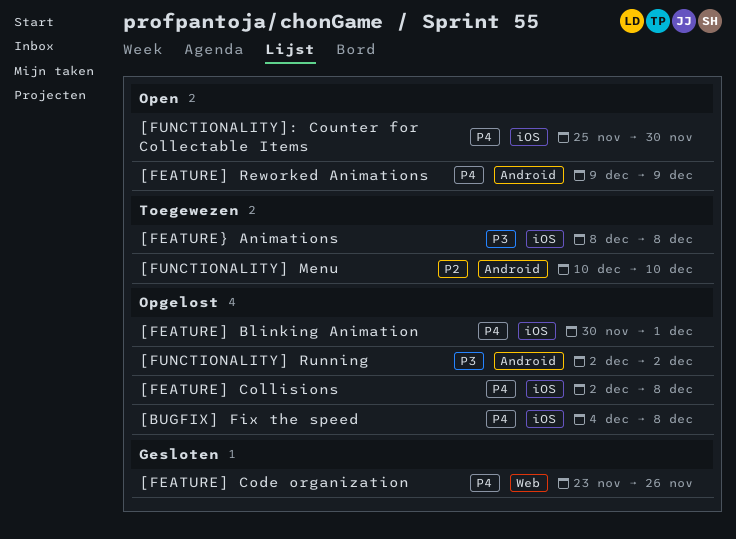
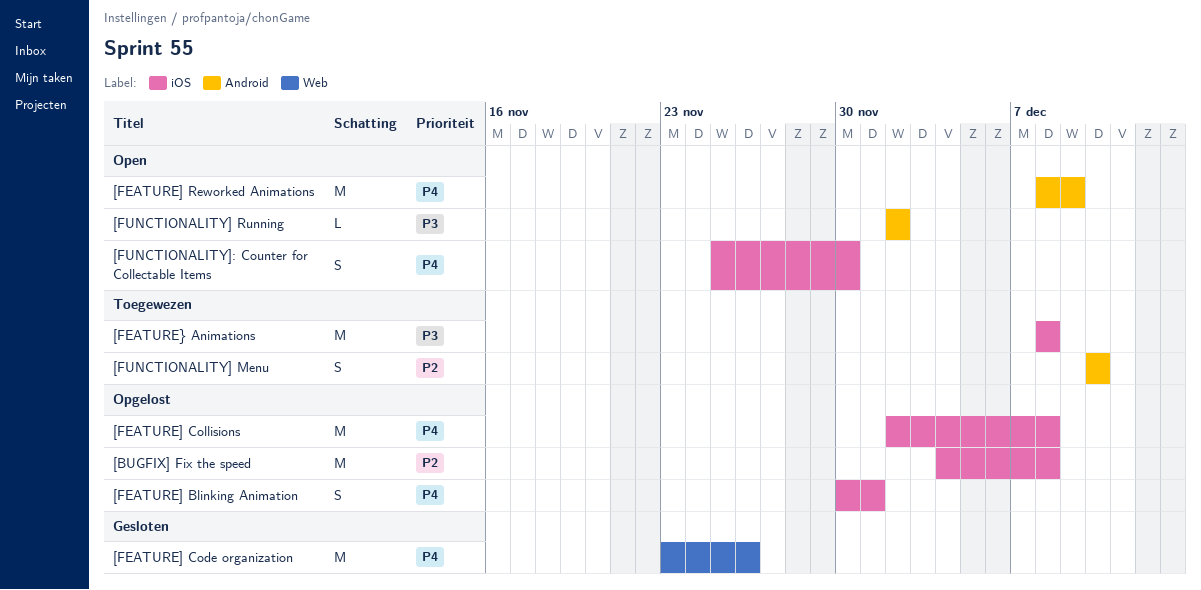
[BUGFIX] Fix the speed, priority: P4 -> P2
[FEATURE] Reworked Animations, start: Dec 9 -> Dec 8
[FUNCTIONALITY] Running, status: Opgelost -> Open

